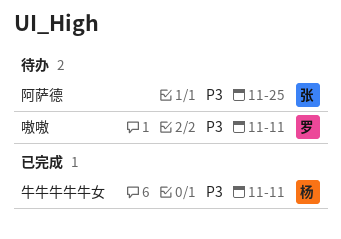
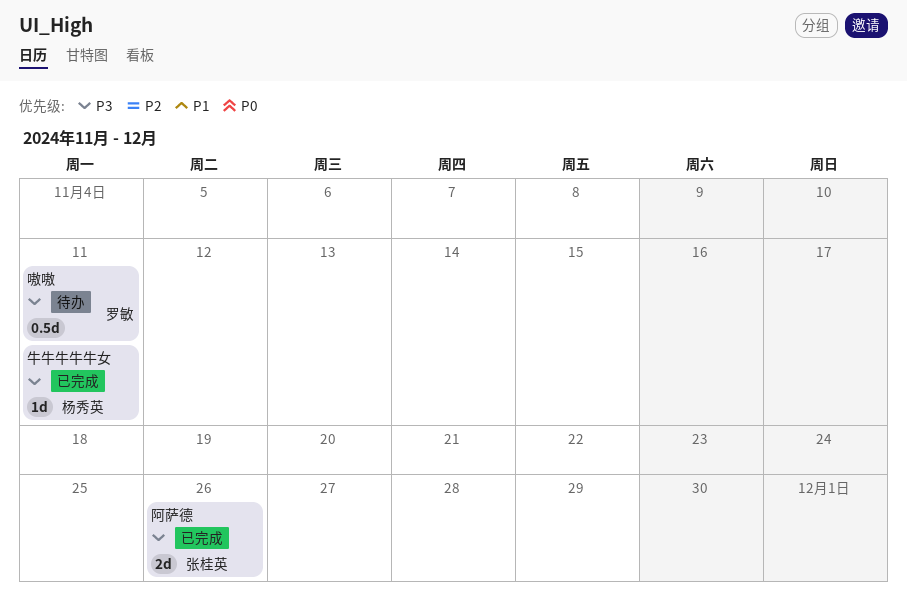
阿萨德, status: 待办 -> 已完成
阿萨德, due: Nov 25 -> Nov 26

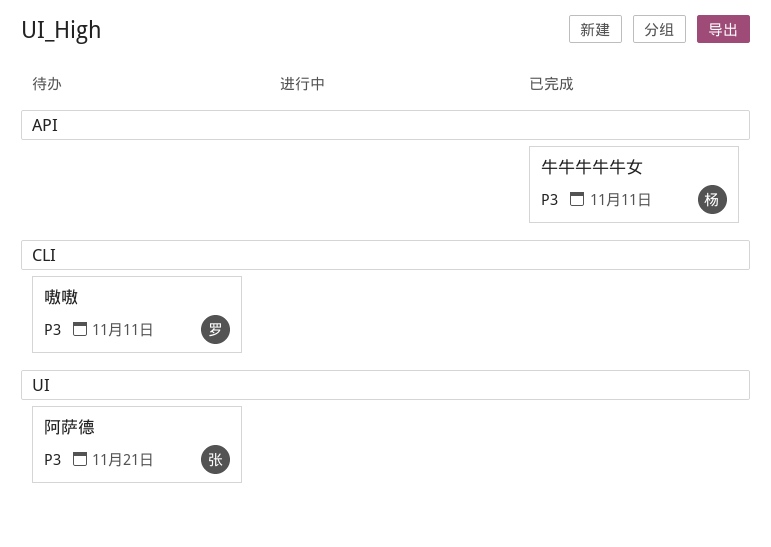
阿萨德, status: 已完成 -> 待办
阿萨德, due: Nov 26 -> Nov 21

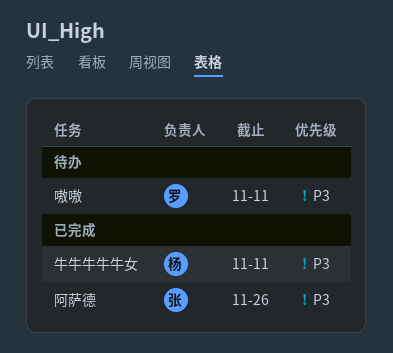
阿萨德, status: 待办 -> 已完成
阿萨德, due: Nov 21 -> Nov 26

